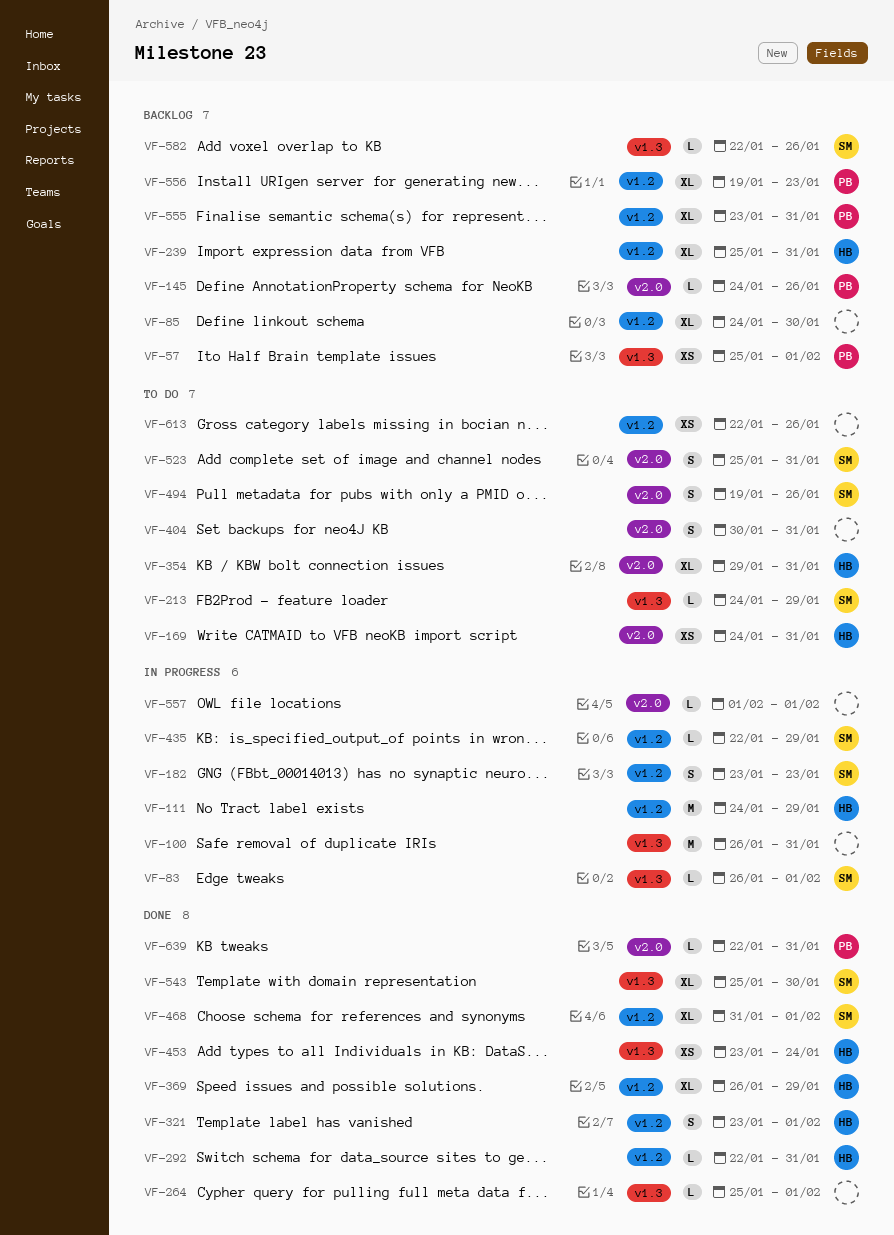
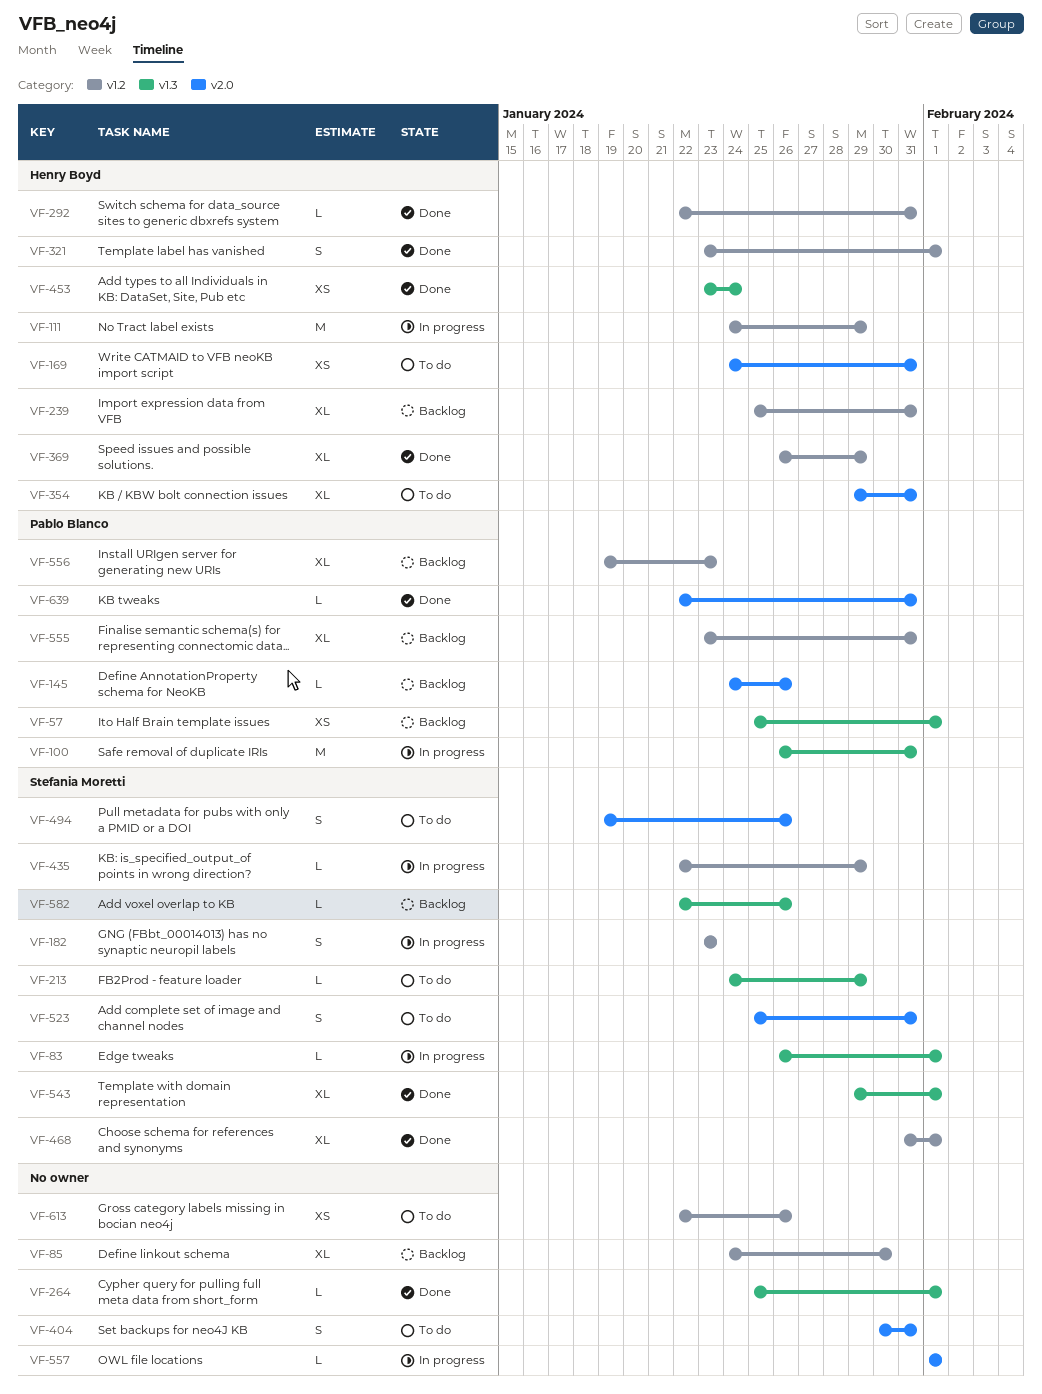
VF-100, owner: none -> Pablo Blanco
VF-543, start: Jan 25 -> Jan 29
VF-543, due: Jan 30 -> Feb 1

